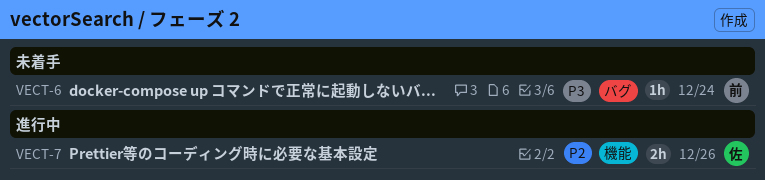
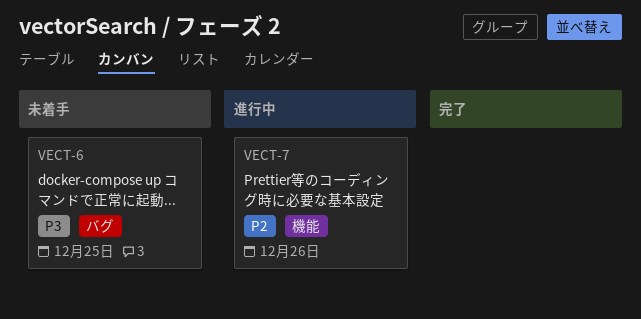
VECT-6, due: Dec 24 -> Dec 25

